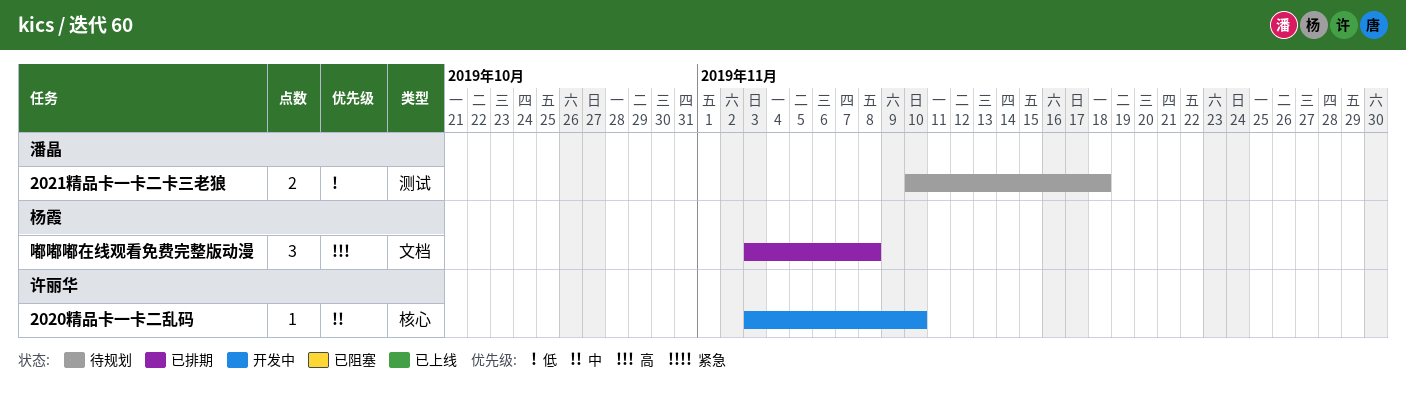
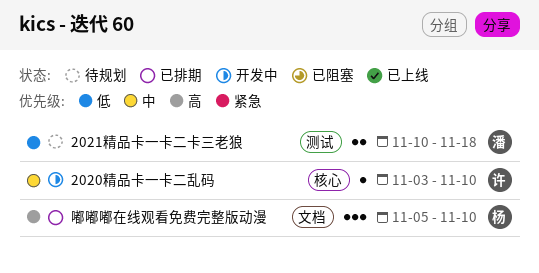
嘟嘟嘟在线观看免费完整版动漫, start: Nov 3 -> Nov 5
嘟嘟嘟在线观看免费完整版动漫, due: Nov 8 -> Nov 10

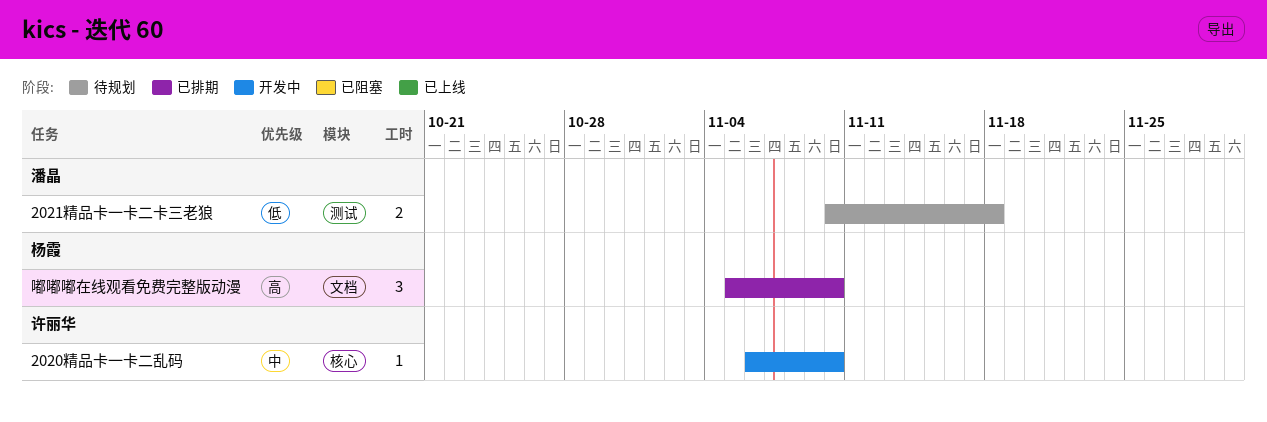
2020精品卡一卡二乱码, start: Nov 3 -> Nov 6

